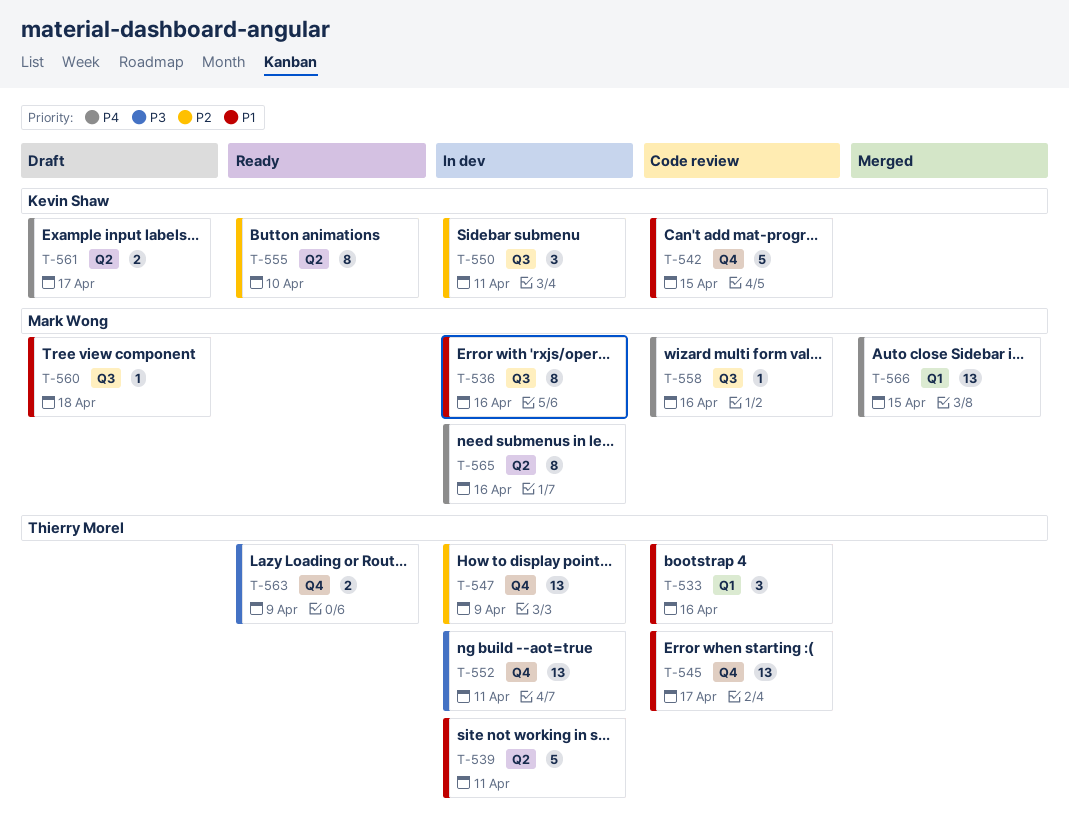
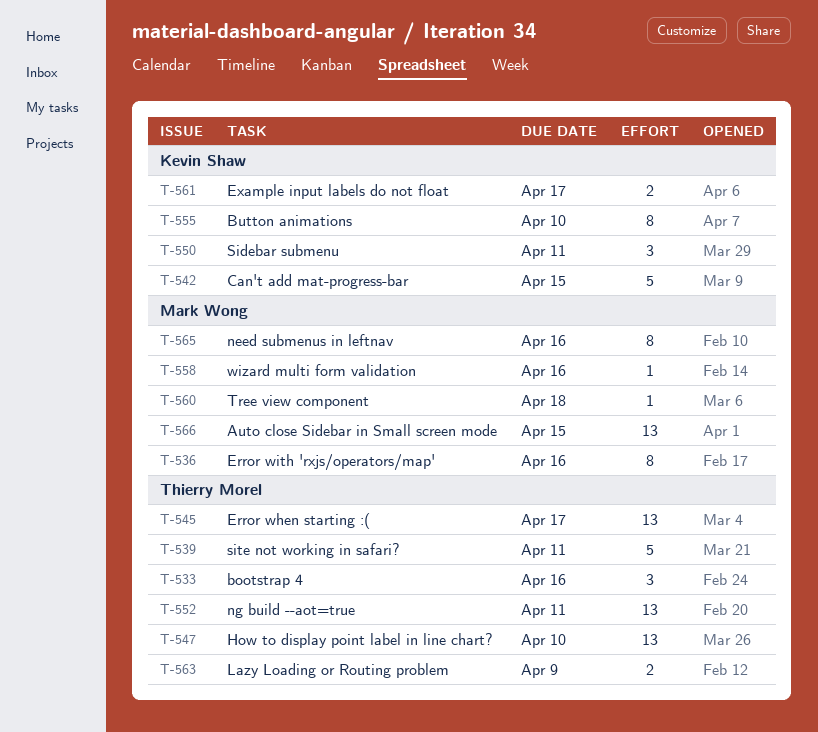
T-547, due: Apr 9 -> Apr 10

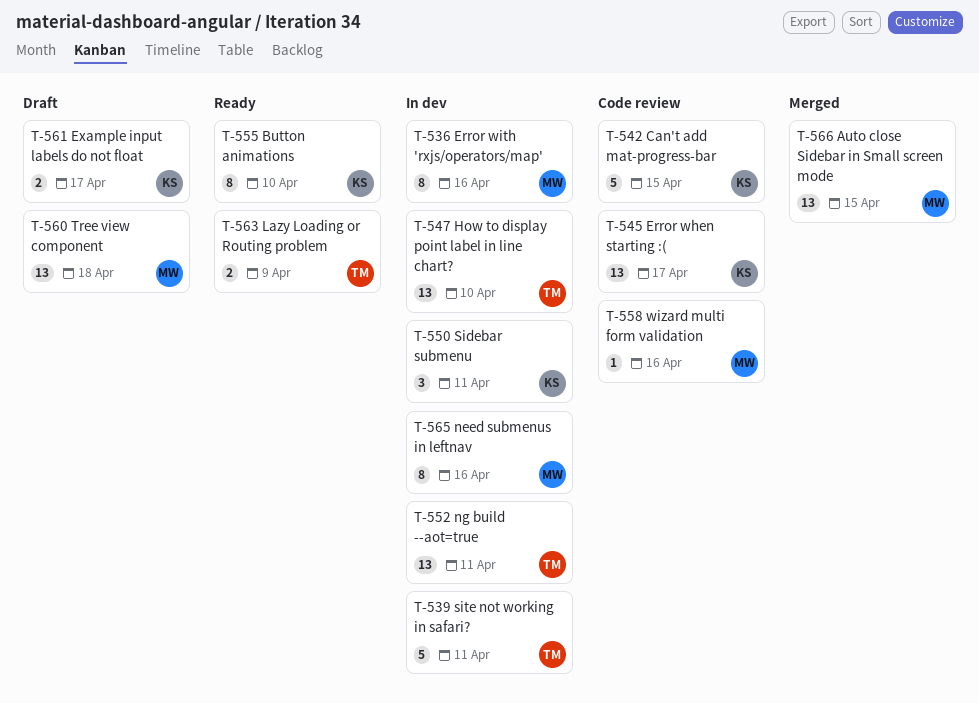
T-533: present -> none
T-545, owner: Thierry Morel -> Kevin Shaw
T-560, estimate: 1 -> 13

